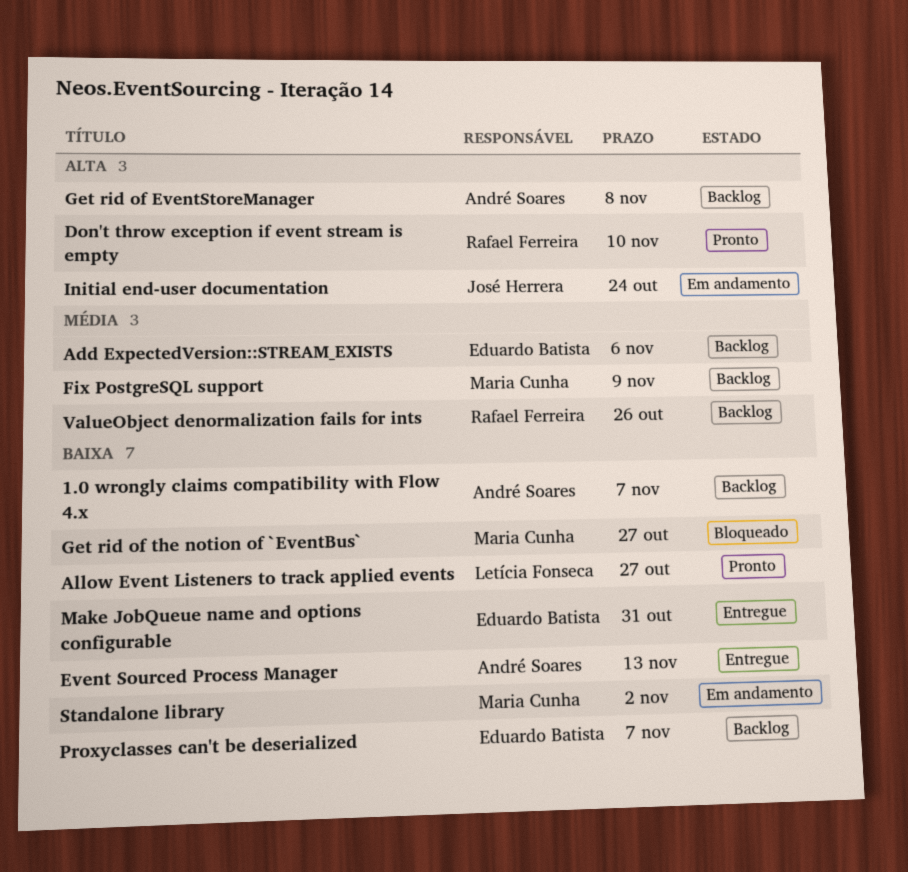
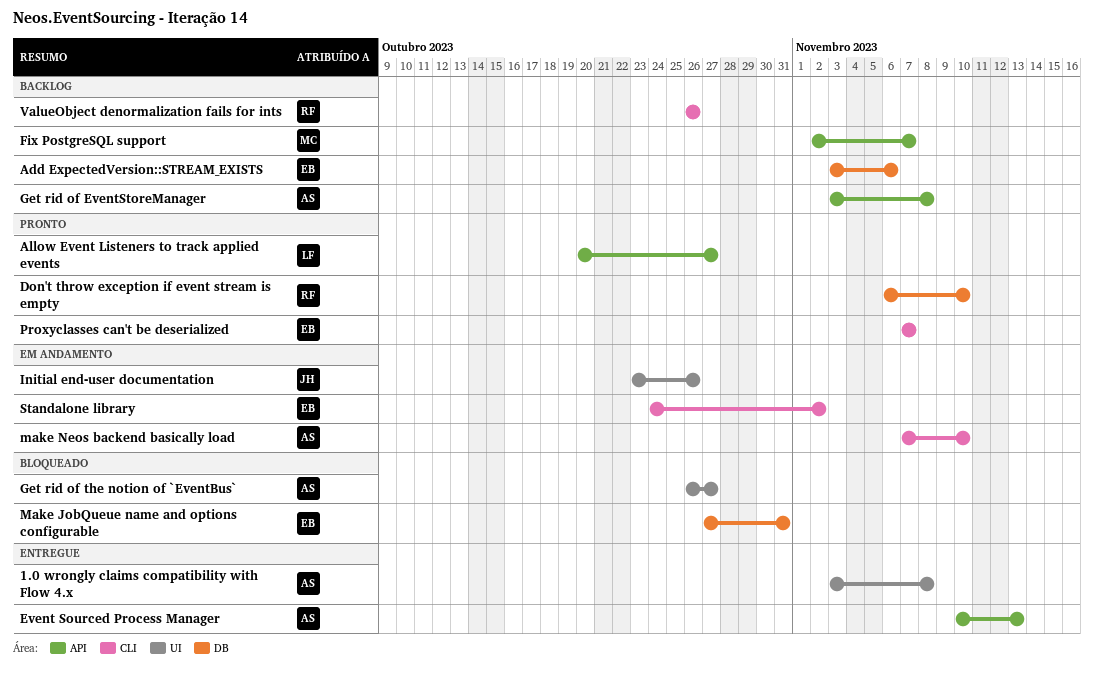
1.0 wrongly claims compatibility with Flow 4.x, status: Backlog -> Entregue
1.0 wrongly claims compatibility with Flow 4.x, due: Nov 7 -> Nov 8
Fix PostgreSQL support, due: Nov 9 -> Nov 7
Get rid of the notion of `EventBus`, owner: Maria Cunha -> André Soares
Initial end-user documentation, due: Oct 24 -> Oct 26
Make JobQueue name and options configurable, status: Entregue -> Bloqueado
make Neos backend basically load: none -> present
Proxyclasses can't be deserialized, status: Backlog -> Pronto
Standalone library, owner: Maria Cunha -> Eduardo Batista

